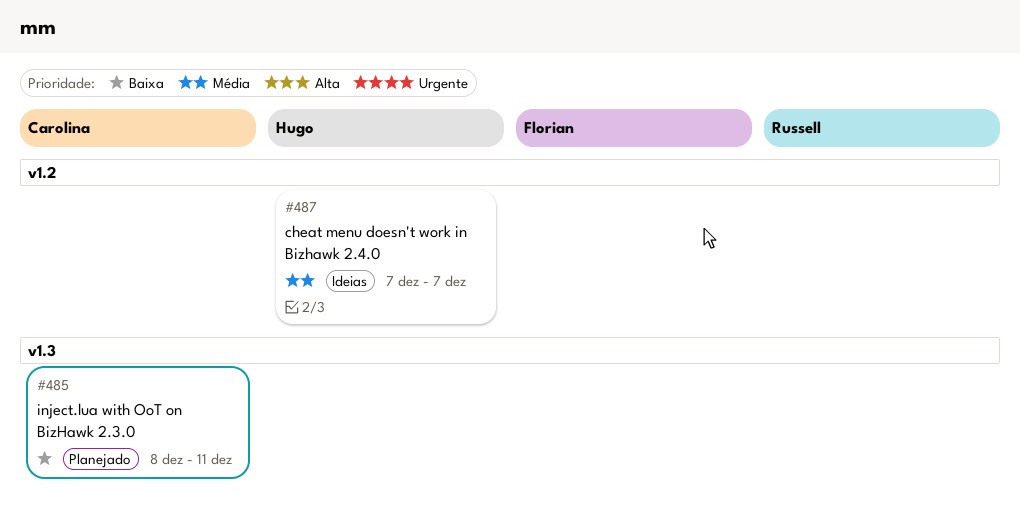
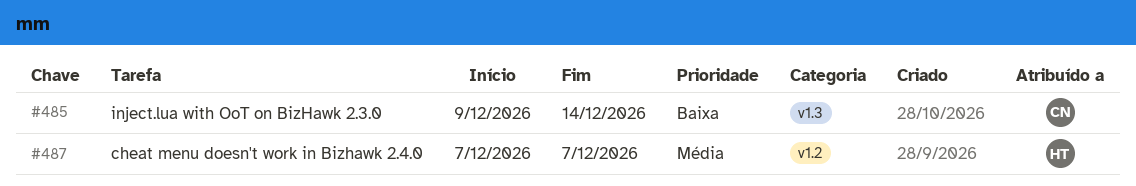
#485, start: Dec 8 -> Dec 9
#485, due: Dec 11 -> Dec 14

